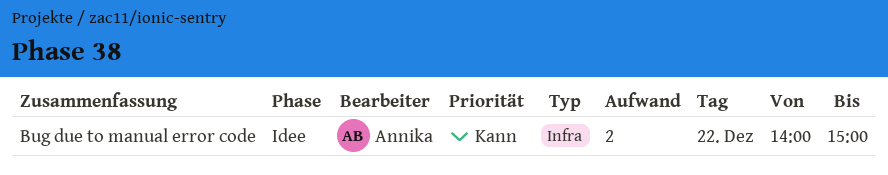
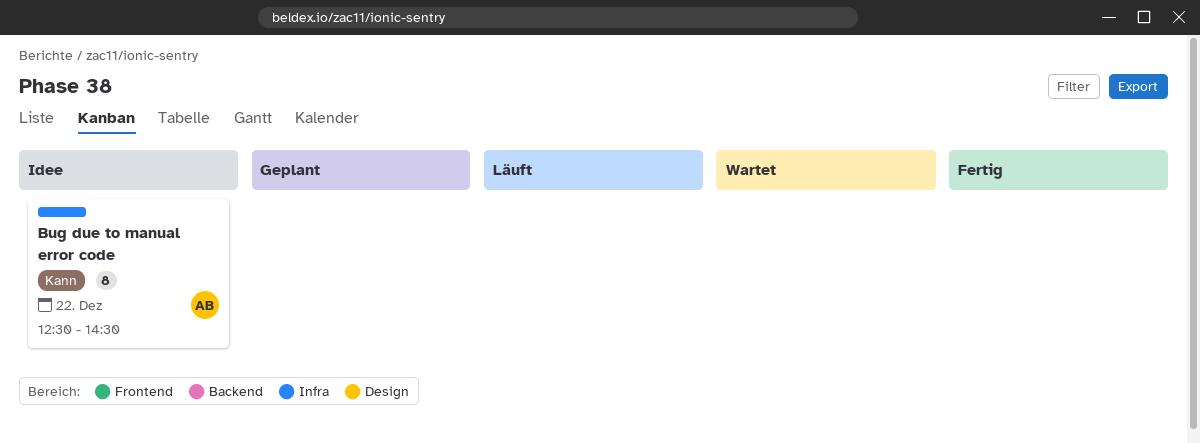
Bug due to manual error code, estimate: 2 -> 8
Bug due to manual error code, begins: 14:00 -> 12:30
Bug due to manual error code, ends: 15:00 -> 14:30

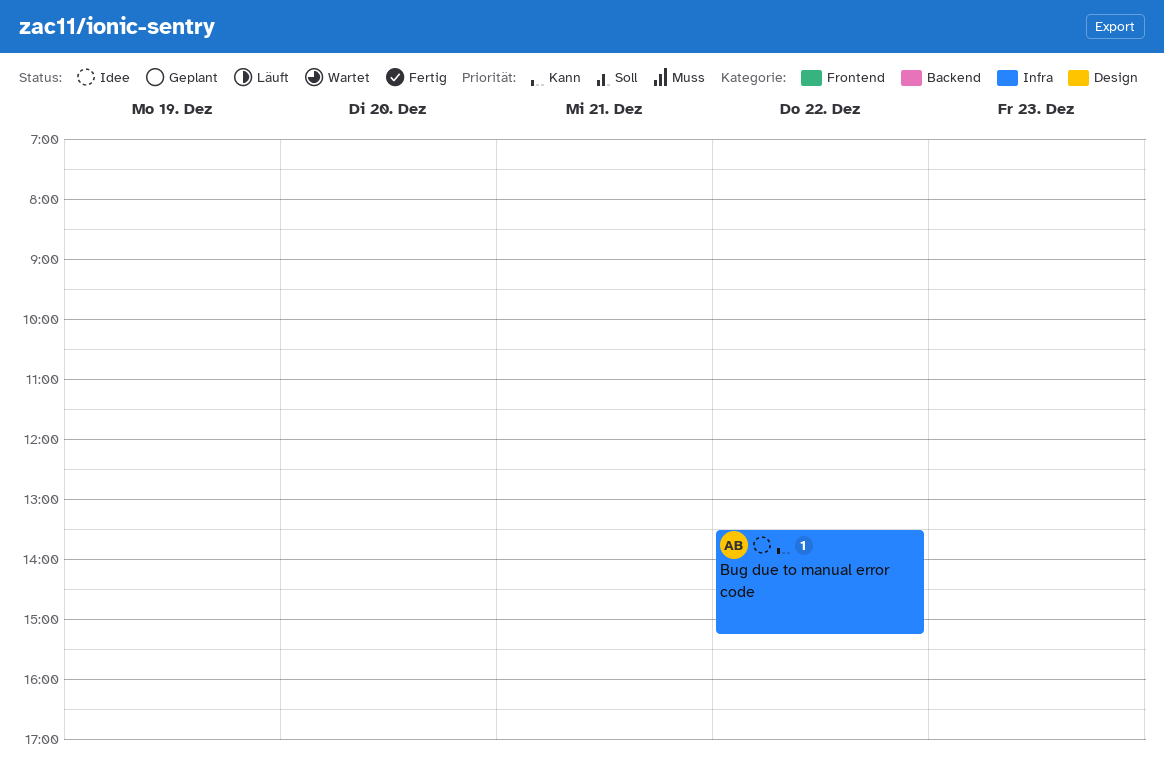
Bug due to manual error code, estimate: 8 -> 1
Bug due to manual error code, begins: 12:30 -> 13:30
Bug due to manual error code, ends: 14:30 -> 15:15

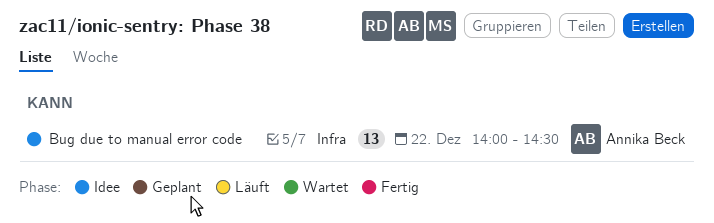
Bug due to manual error code, estimate: 1 -> 13
Bug due to manual error code, begins: 13:30 -> 14:00
Bug due to manual error code, ends: 15:15 -> 14:30

